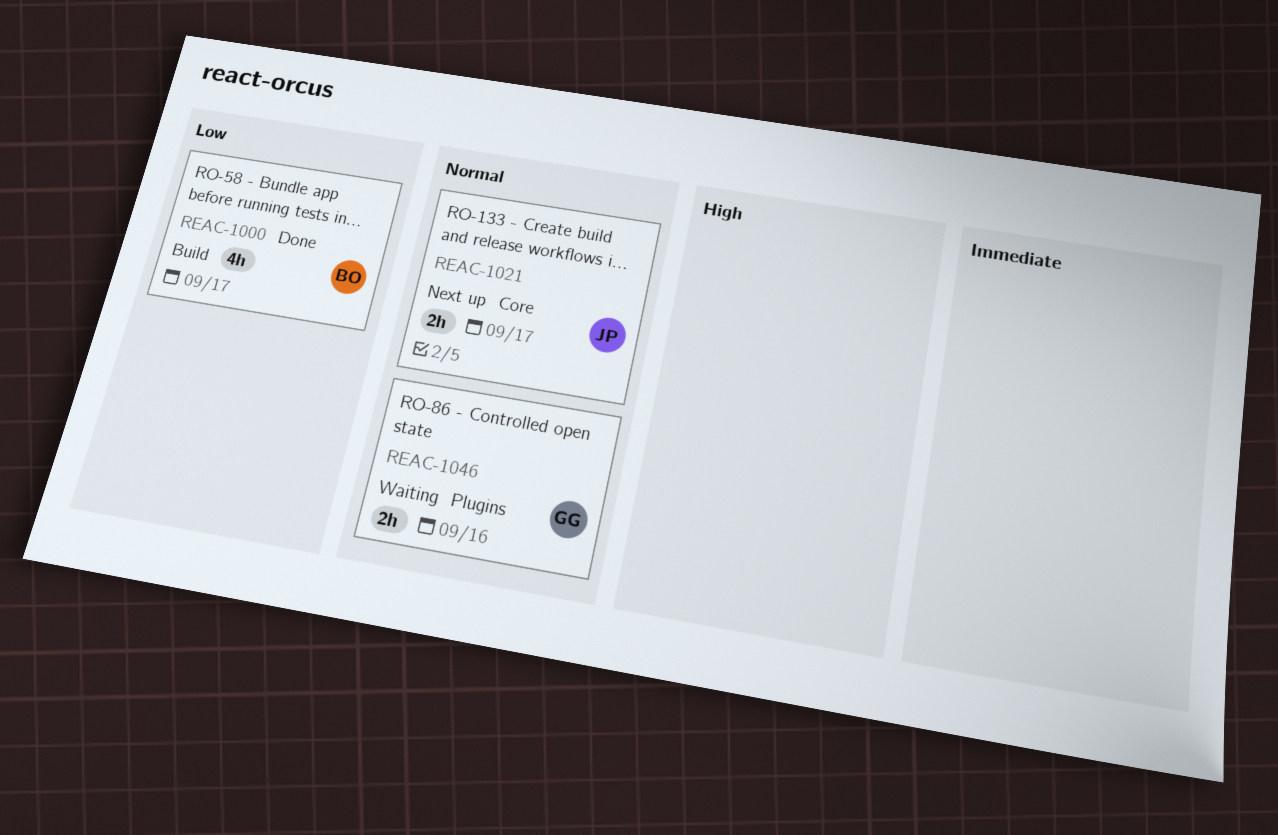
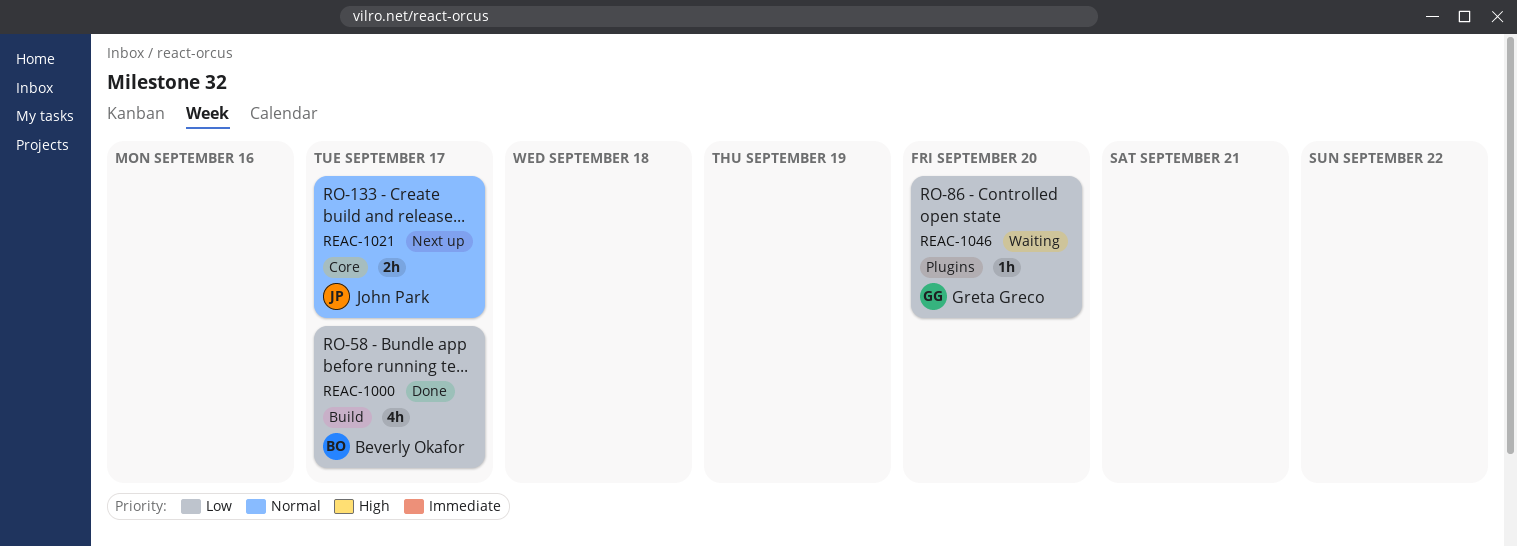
REAC-1046, priority: Normal -> Low
REAC-1046, estimate: 2h -> 1h
REAC-1046, due: Sep 16 -> Sep 20

